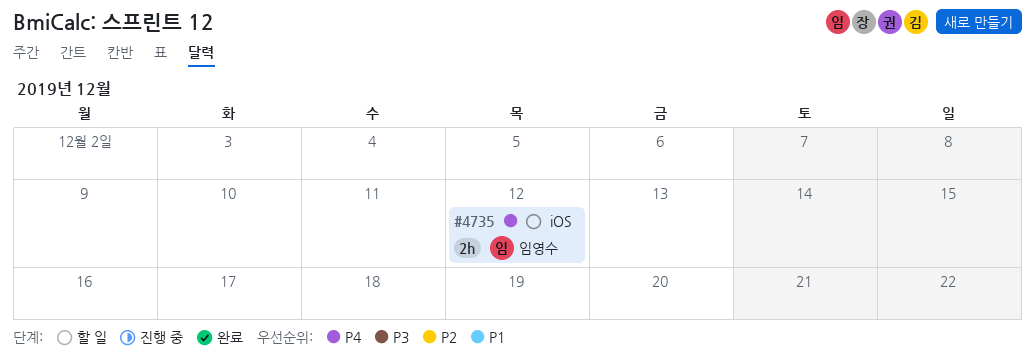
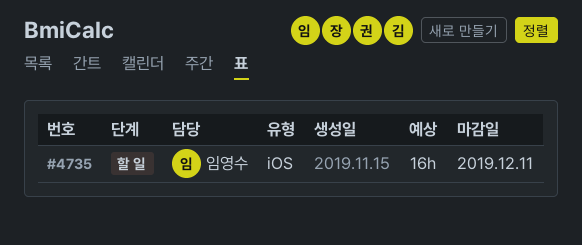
#4735, estimate: 2h -> 16h
#4735, due: Dec 12 -> Dec 11

